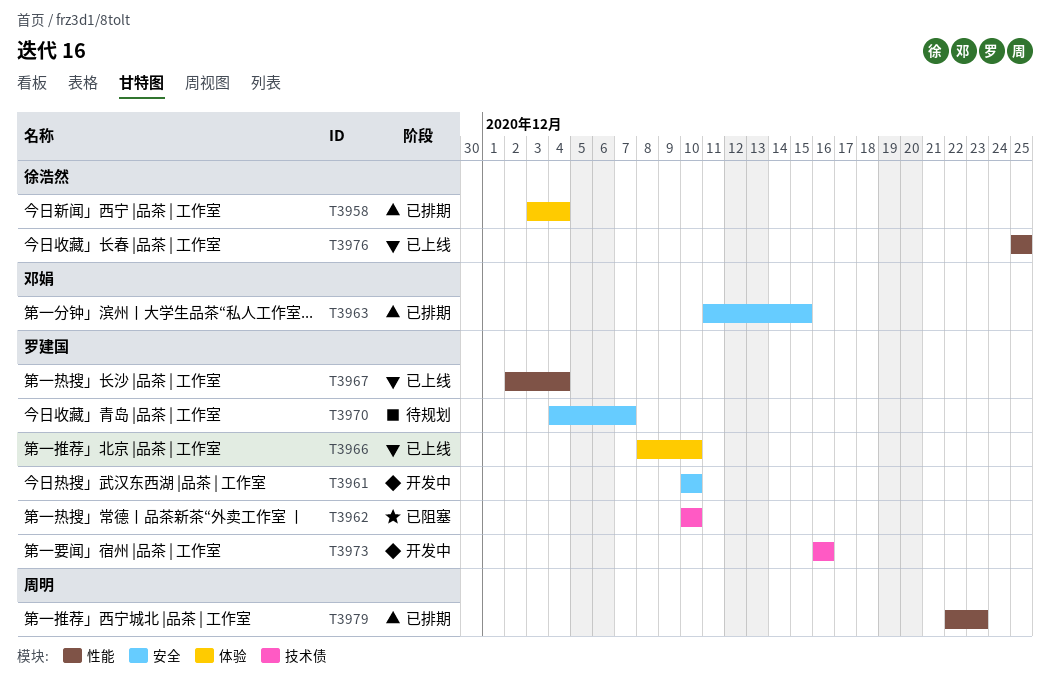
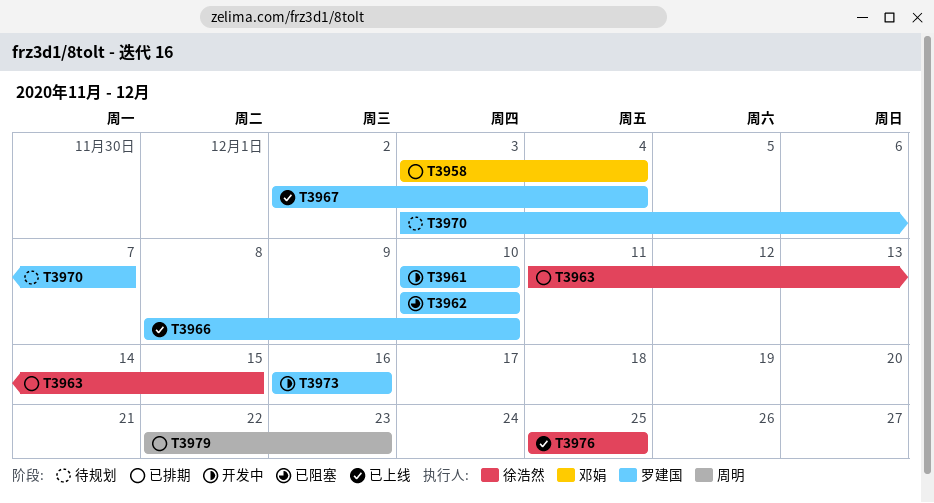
T3958, owner: 徐浩然 -> 邓娟
T3963, owner: 邓娟 -> 徐浩然
T3970, start: Dec 4 -> Dec 3

